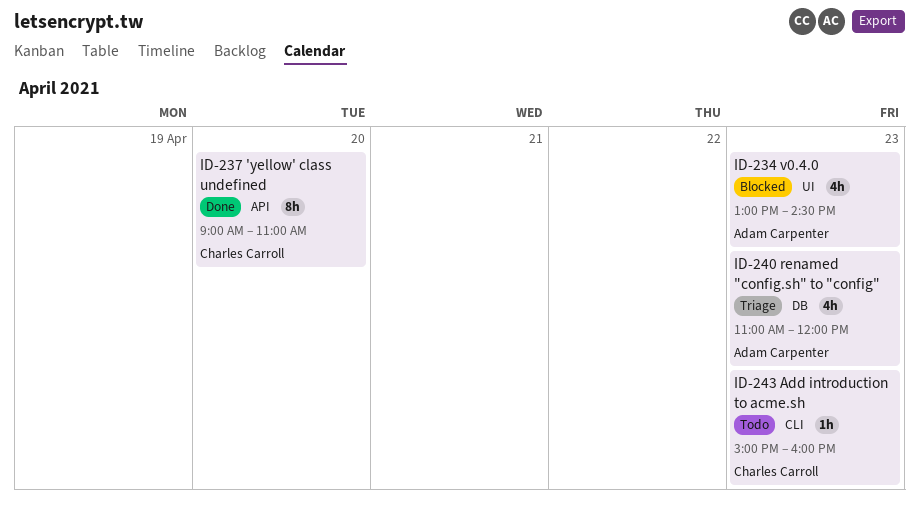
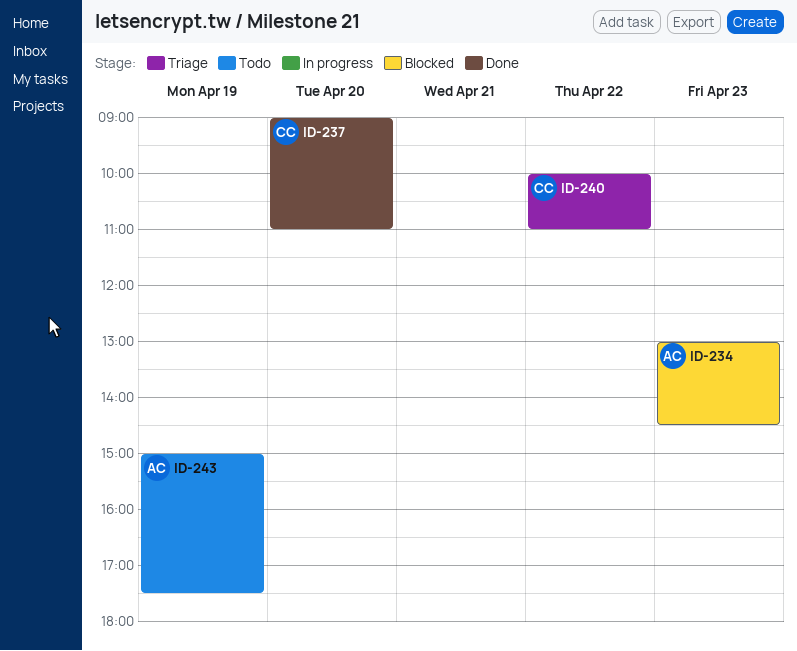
ID-240, owner: Adam Carpenter -> Charles Carroll
ID-240, day: Apr 23 -> Apr 22
ID-240, begins: 11:00 -> 10:00
ID-240, ends: 12:00 -> 11:00
ID-243, owner: Charles Carroll -> Adam Carpenter
ID-243, day: Apr 23 -> Apr 19
ID-243, ends: 16:00 -> 17:30

